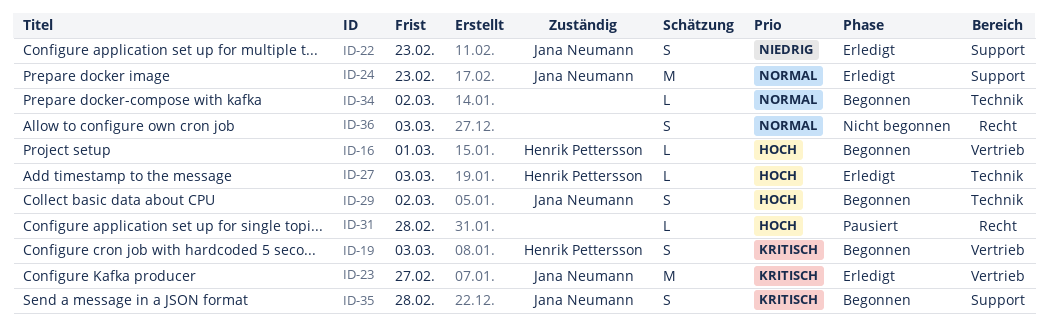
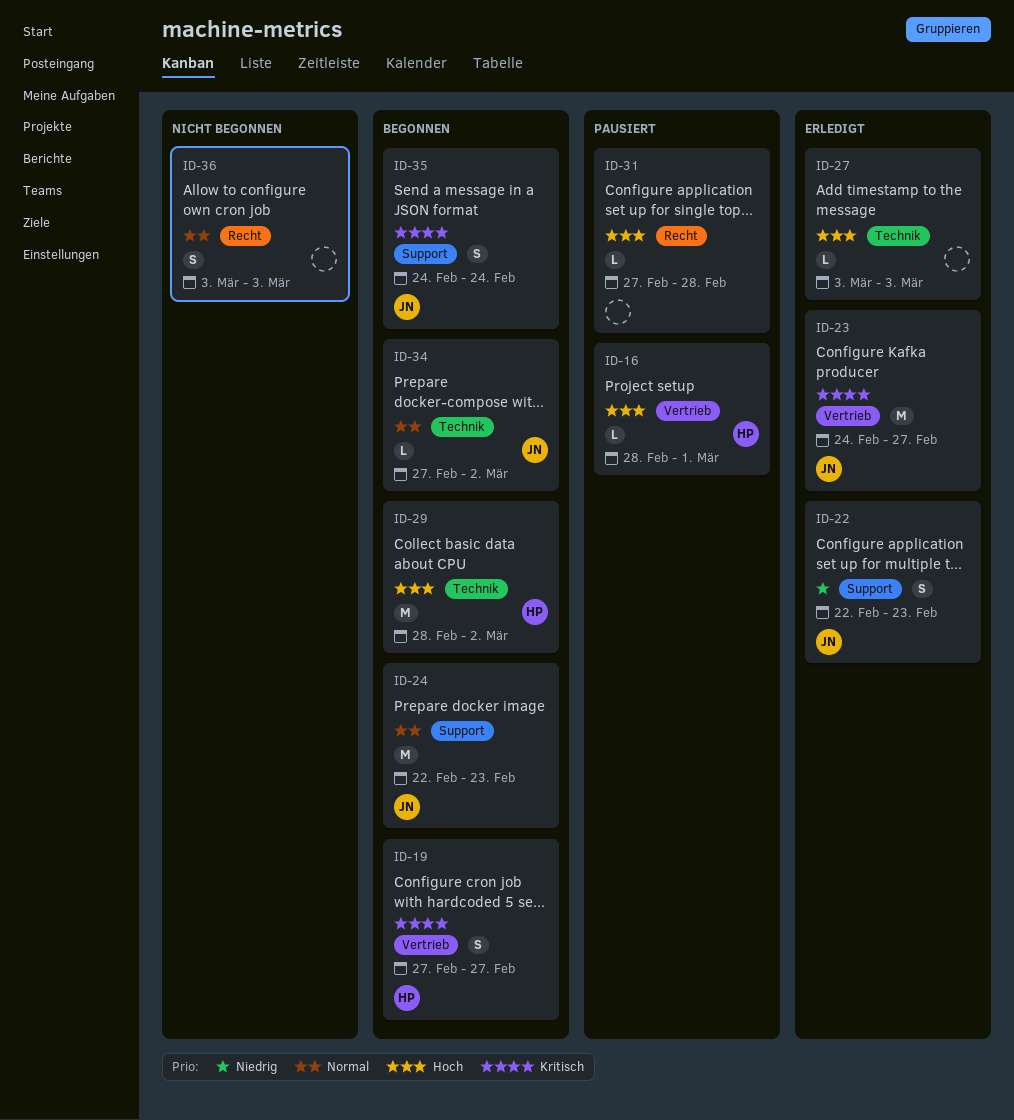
ID-16, status: Begonnen -> Pausiert
ID-19, due: Mar 3 -> Feb 27
ID-24, status: Erledigt -> Begonnen
ID-27, owner: Henrik Pettersson -> none
ID-29, owner: Jana Neumann -> Henrik Pettersson
ID-29, estimate: S -> M
ID-34, owner: none -> Jana Neumann
ID-35, due: Feb 28 -> Feb 24

